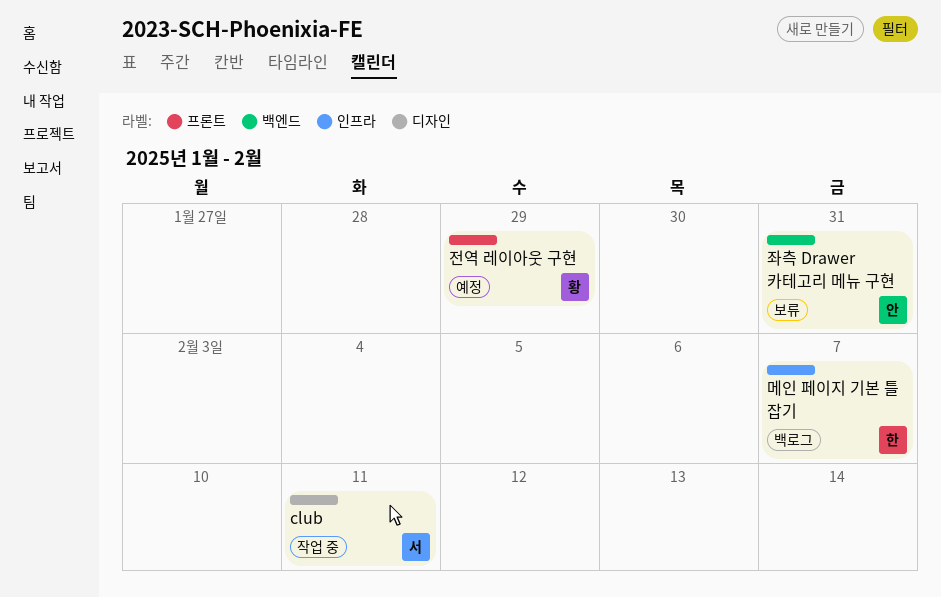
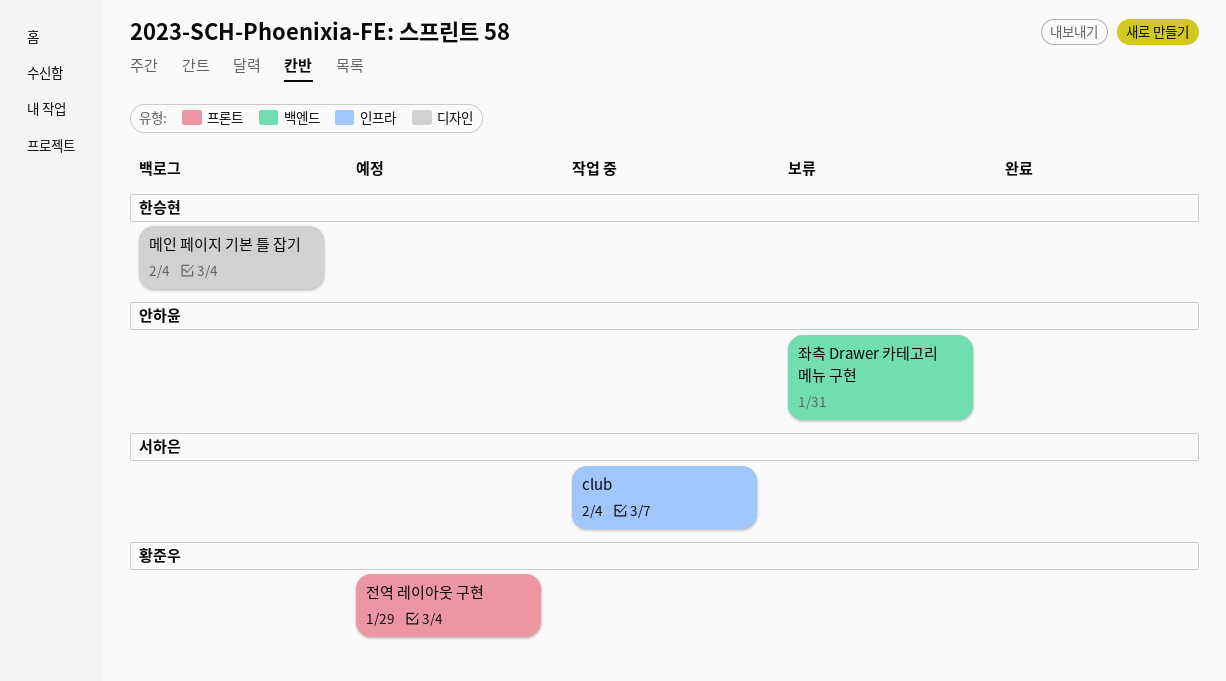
club, label: 디자인 -> 인프라
club, due: Feb 11 -> Feb 4
메인 페이지 기본 틀 잡기, label: 인프라 -> 디자인
메인 페이지 기본 틀 잡기, due: Feb 7 -> Feb 4

